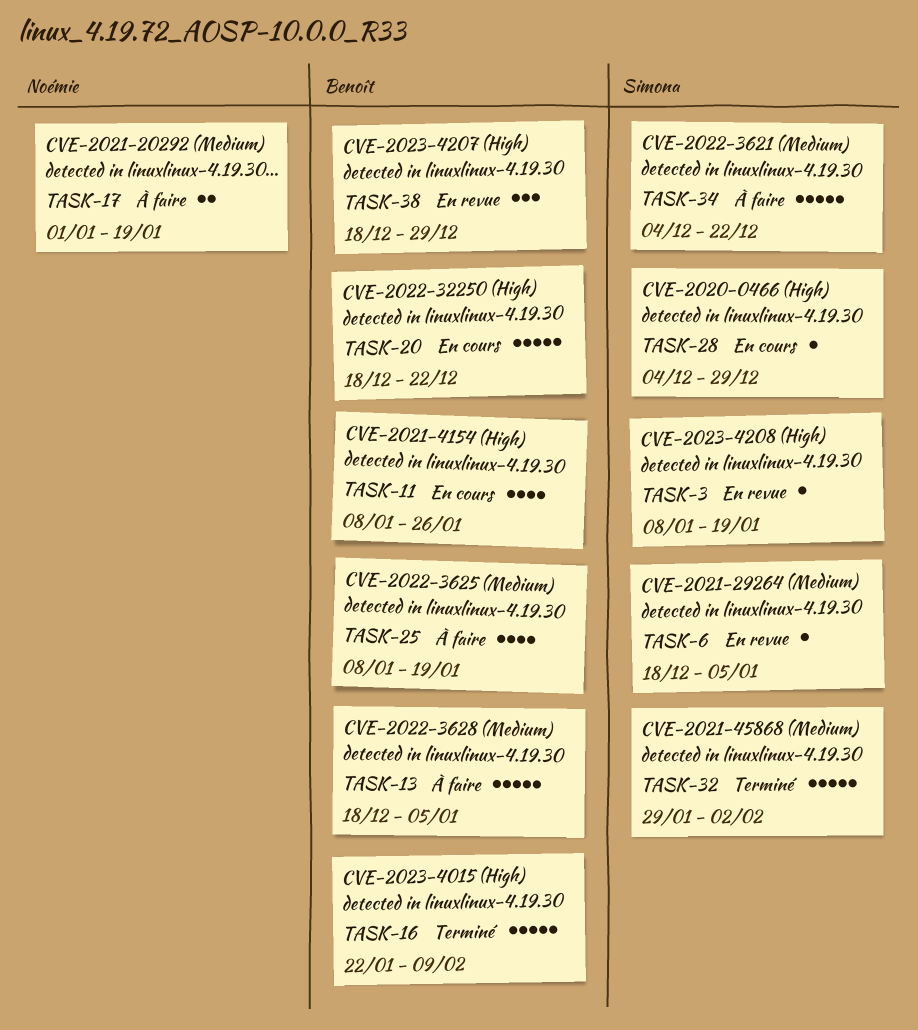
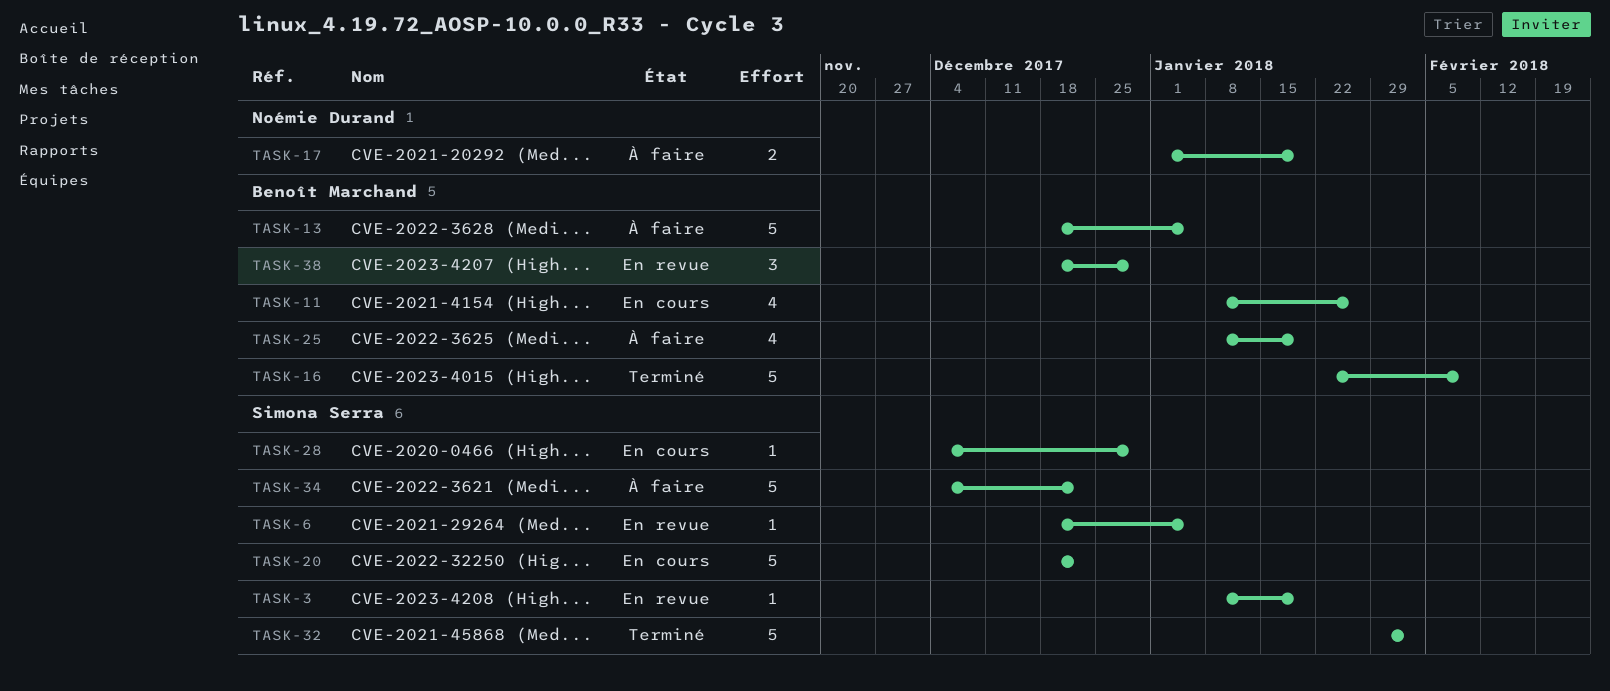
TASK-20, owner: Benoît Marchand -> Simona Serra

